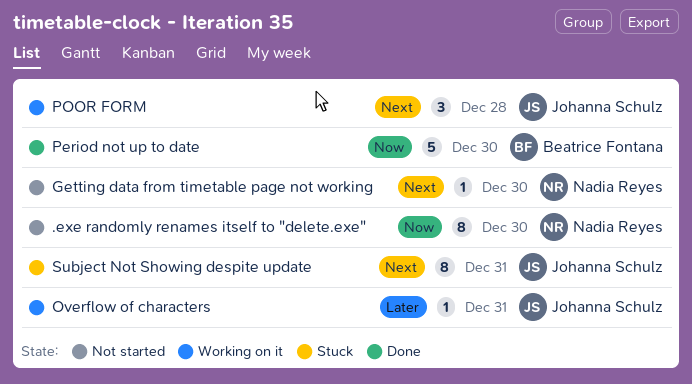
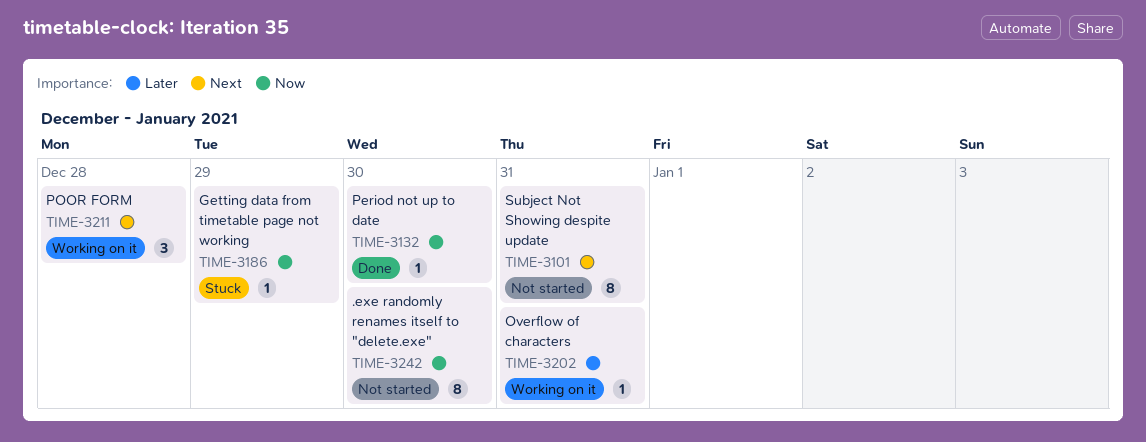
Getting data from timetable page not working, status: Not started -> Stuck
Getting data from timetable page not working, priority: Next -> Now
Getting data from timetable page not working, due: Dec 30 -> Dec 29
Period not up to date, estimate: 5 -> 1
Subject Not Showing despite update, status: Stuck -> Not started

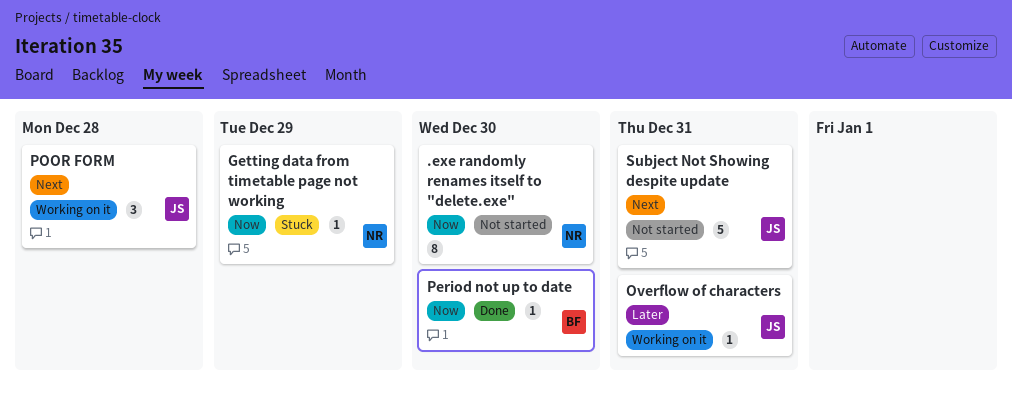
Subject Not Showing despite update, estimate: 8 -> 5

